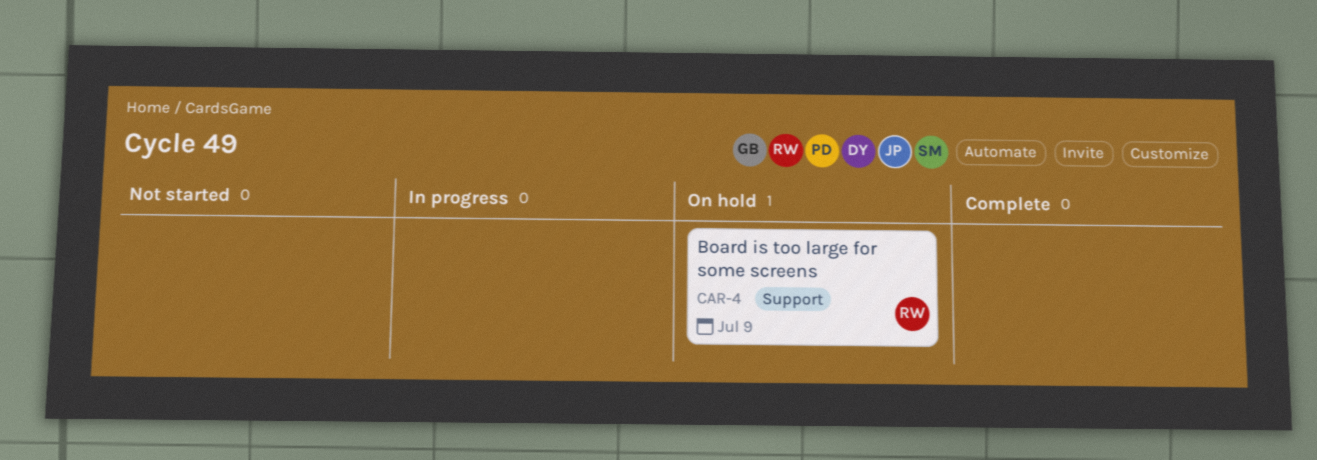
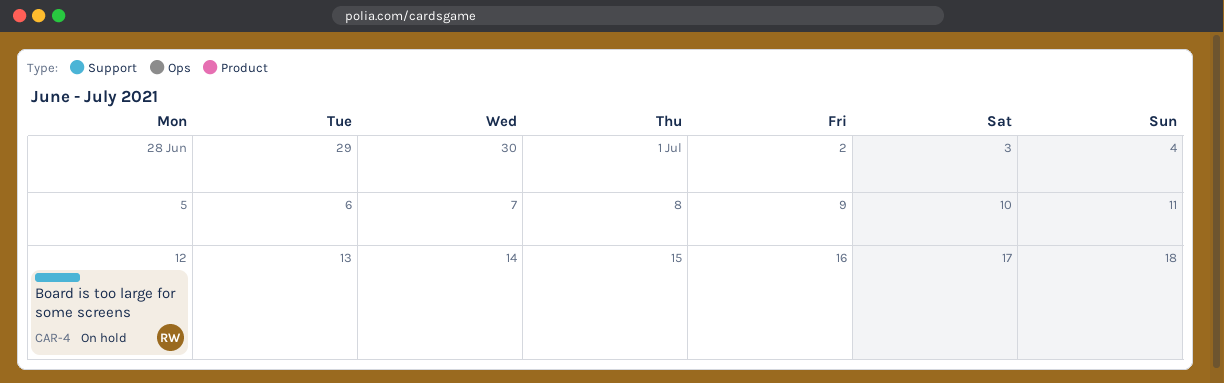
CAR-4, due: Jul 9 -> Jul 12

